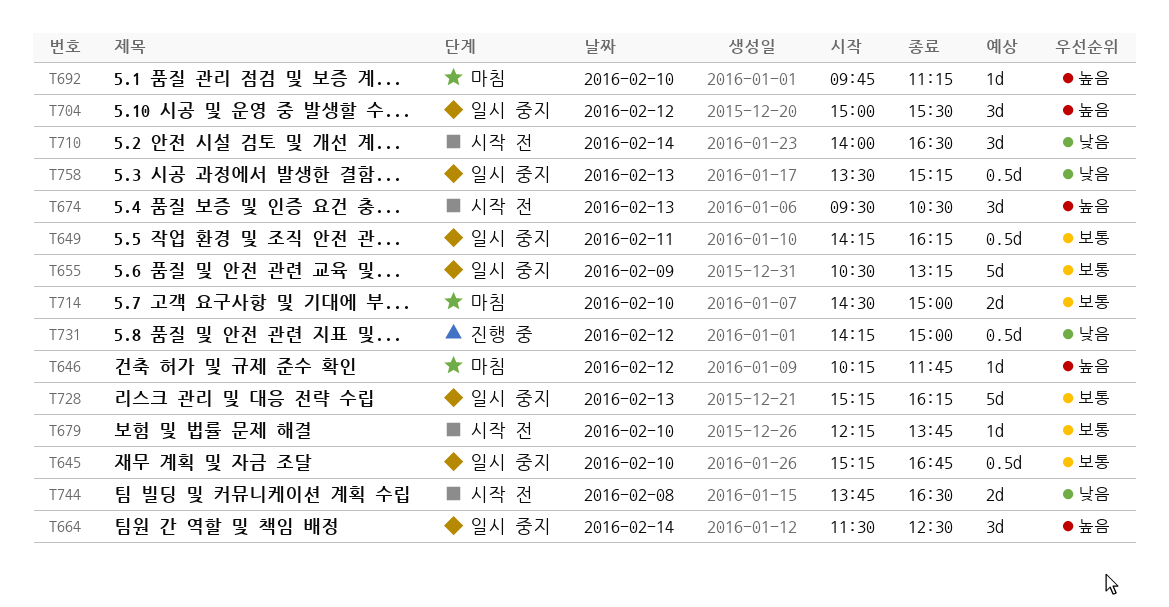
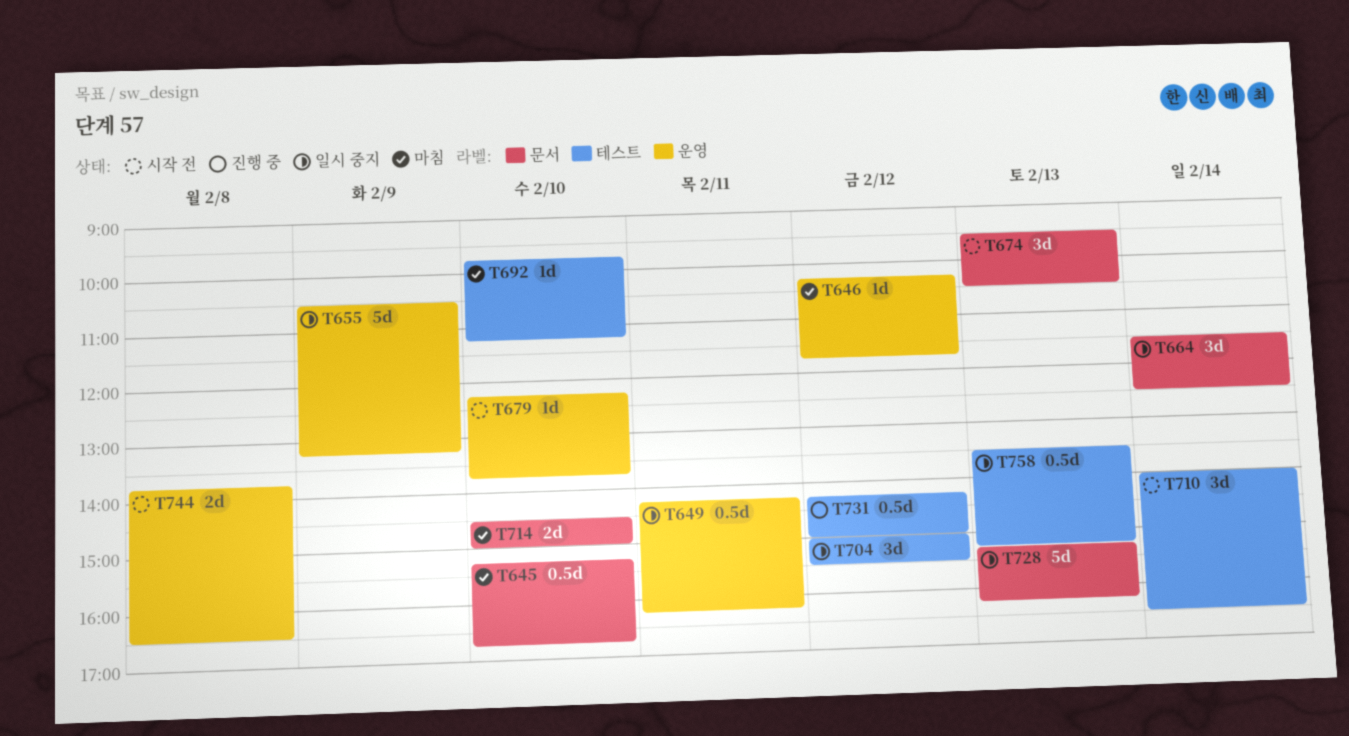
T645, status: 일시 중지 -> 마침

